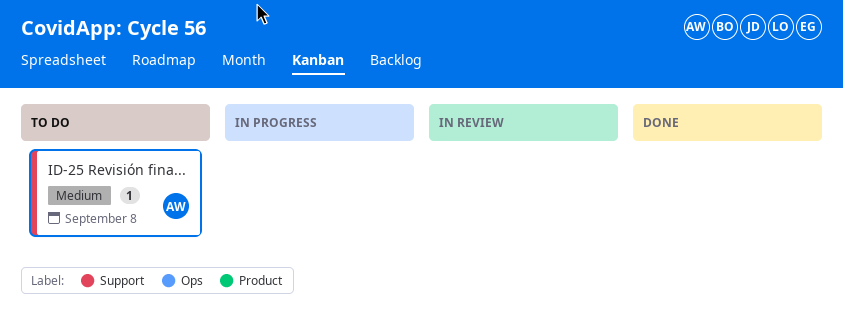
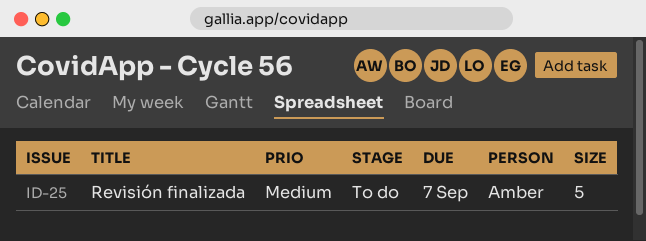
ID-25, estimate: 1 -> 5
ID-25, due: Sep 8 -> Sep 7

